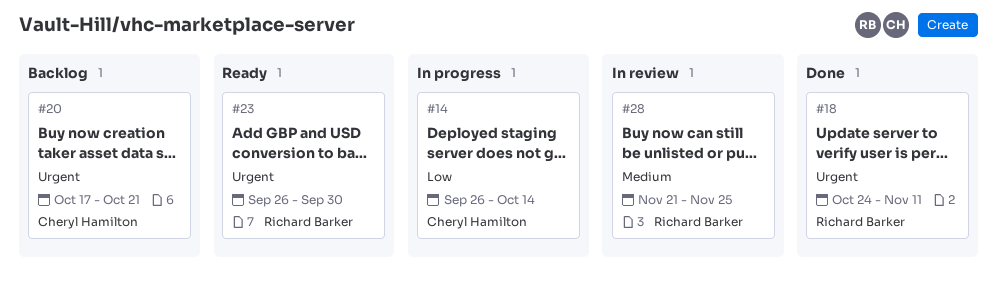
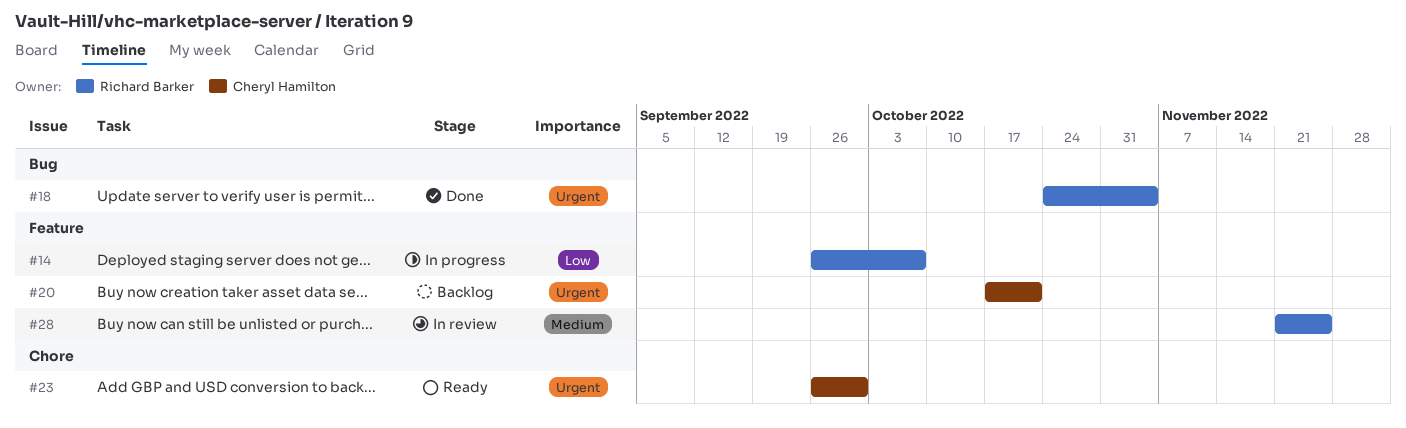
#14, owner: Cheryl Hamilton -> Richard Barker
#14, due: Oct 14 -> Oct 7
#18, due: Nov 11 -> Nov 4
#23, owner: Richard Barker -> Cheryl Hamilton

